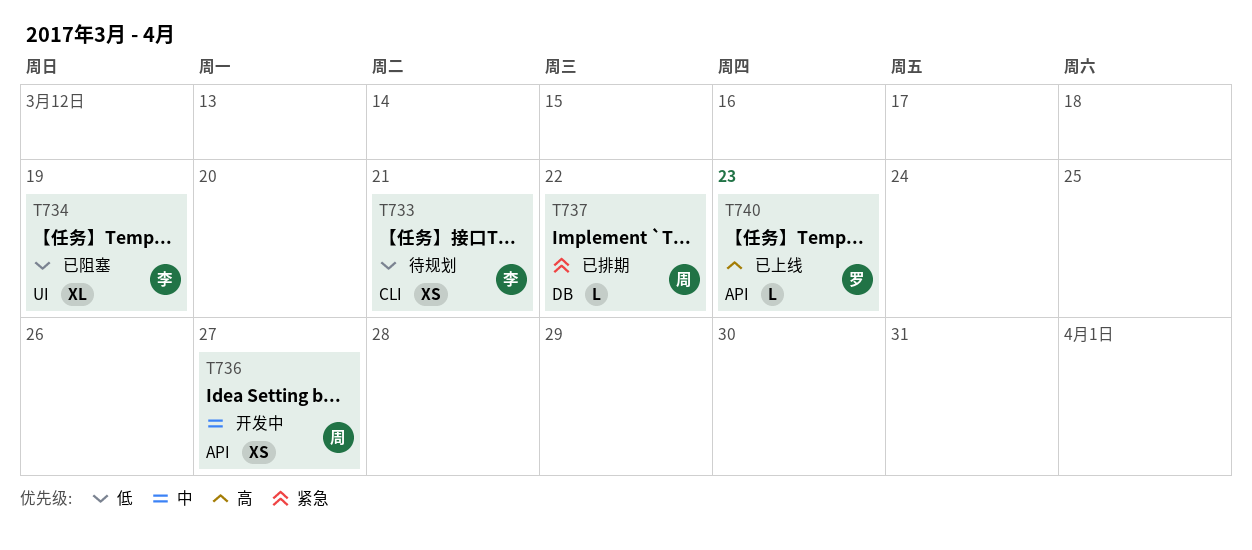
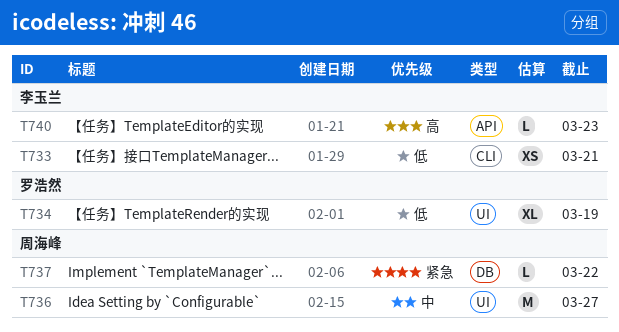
T734, owner: 李玉兰 -> 罗浩然
T736, label: API -> UI
T736, estimate: XS -> M
T740, owner: 罗浩然 -> 李玉兰

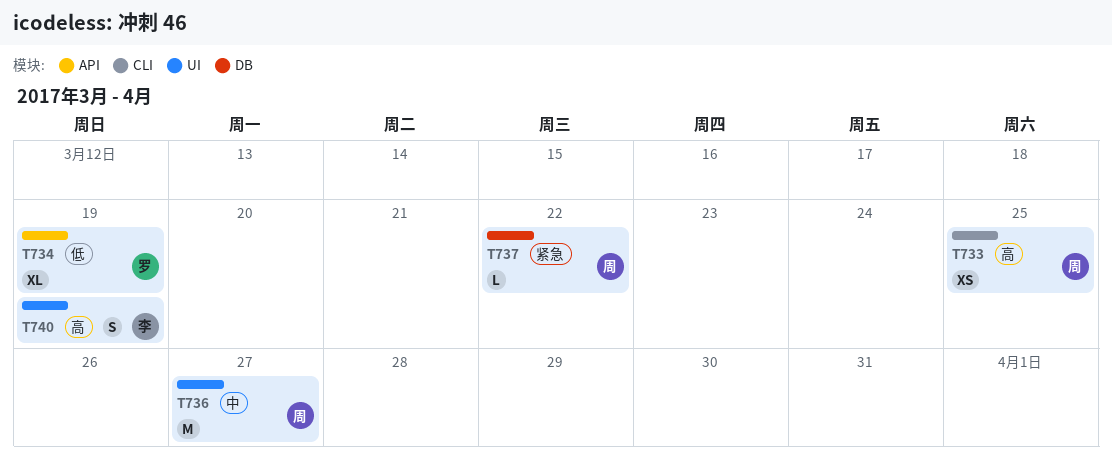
T733, owner: 李玉兰 -> 周海峰
T733, priority: 低 -> 高
T733, due: Mar 21 -> Mar 25
T734, label: UI -> API
T740, label: API -> UI
T740, estimate: L -> S
T740, due: Mar 23 -> Mar 19

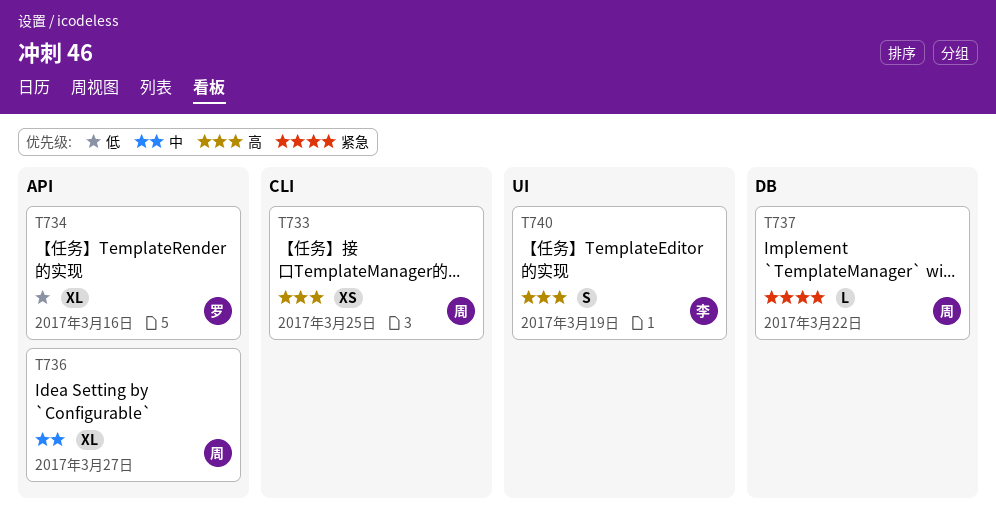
T734, due: Mar 19 -> Mar 16
T736, label: UI -> API
T736, estimate: M -> XL

